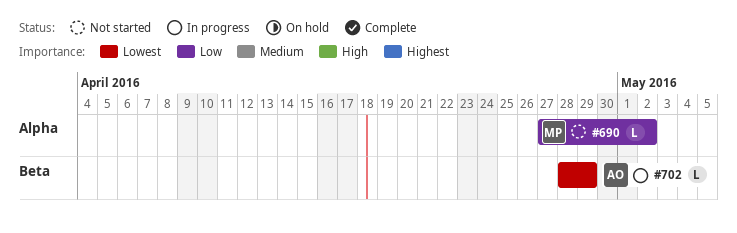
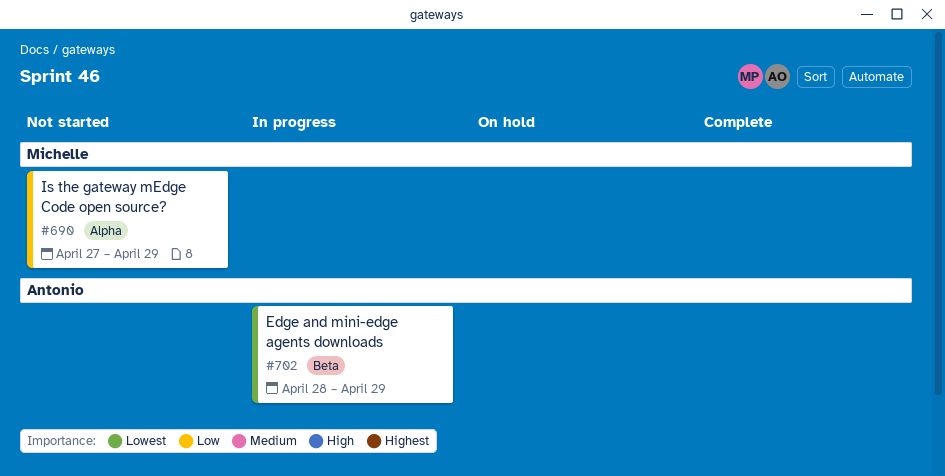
#690, due: May 2 -> Apr 29

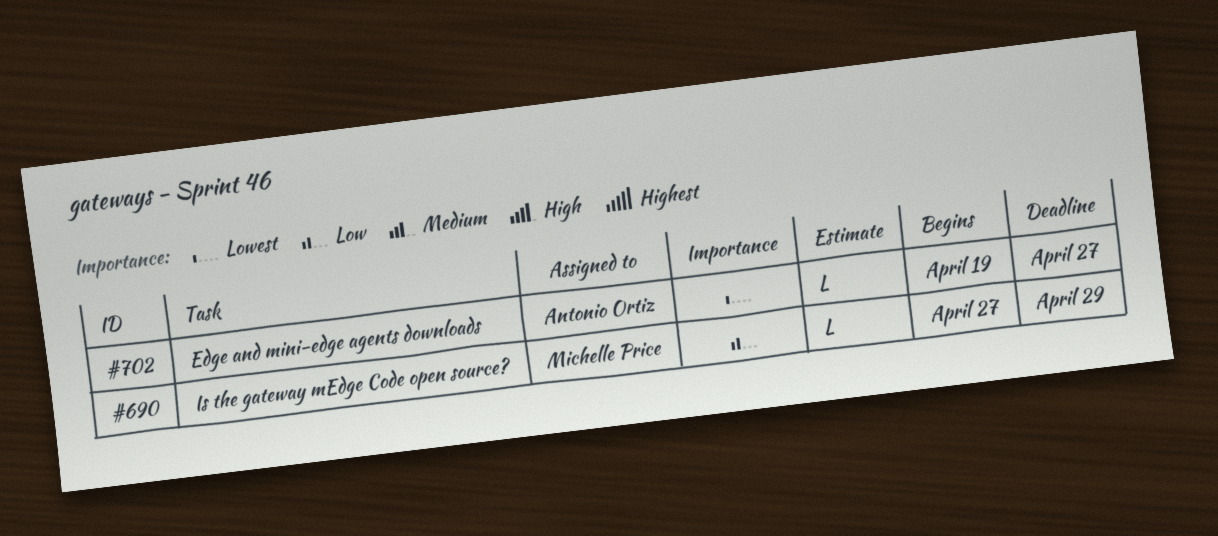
#702, start: Apr 28 -> Apr 19
#702, due: Apr 29 -> Apr 27

